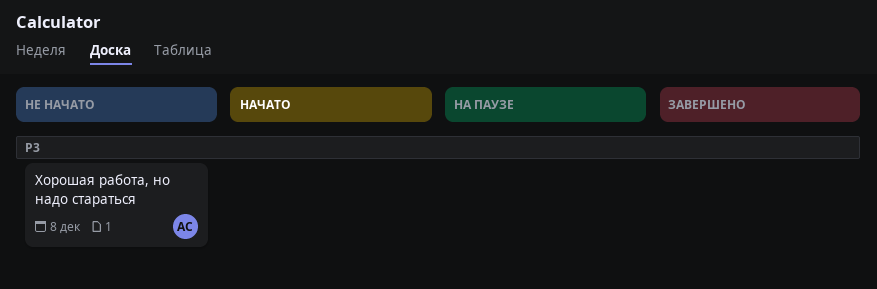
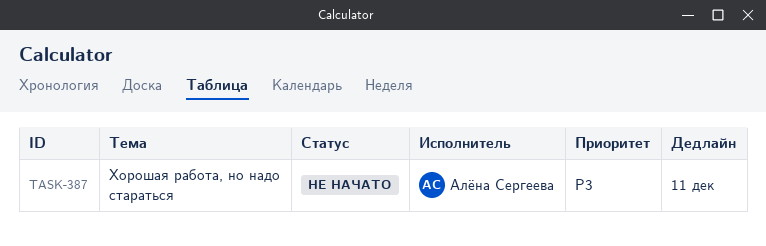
Хорошая работа, но надо стараться, due: Dec 8 -> Dec 11

